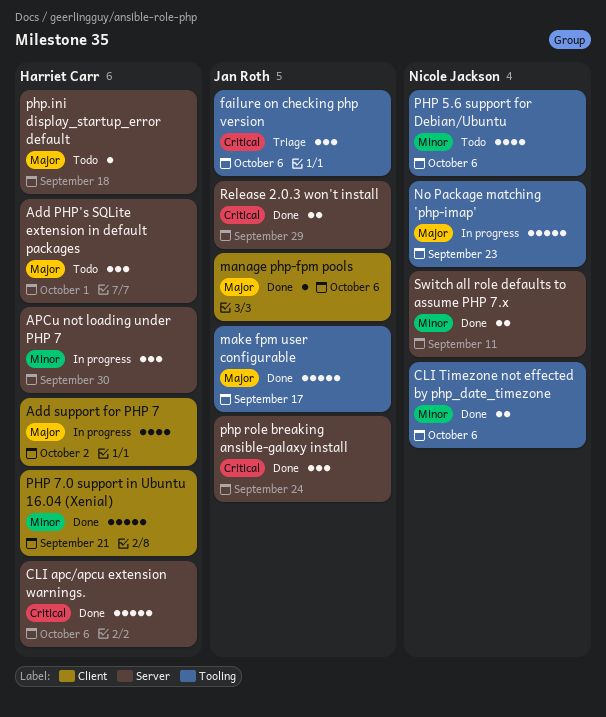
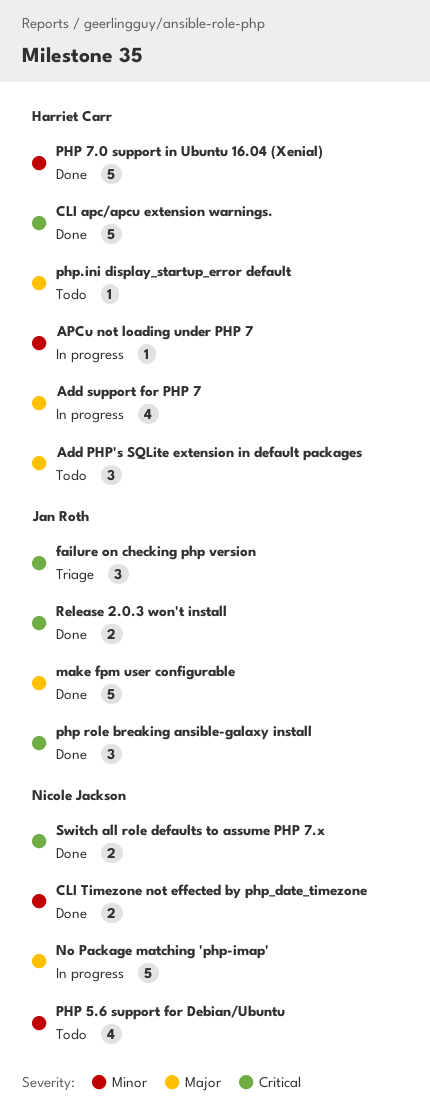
APCu not loading under PHP 7, estimate: 3 -> 1
manage php-fpm pools: present -> none
Switch all role defaults to assume PHP 7.x, priority: Minor -> Critical

